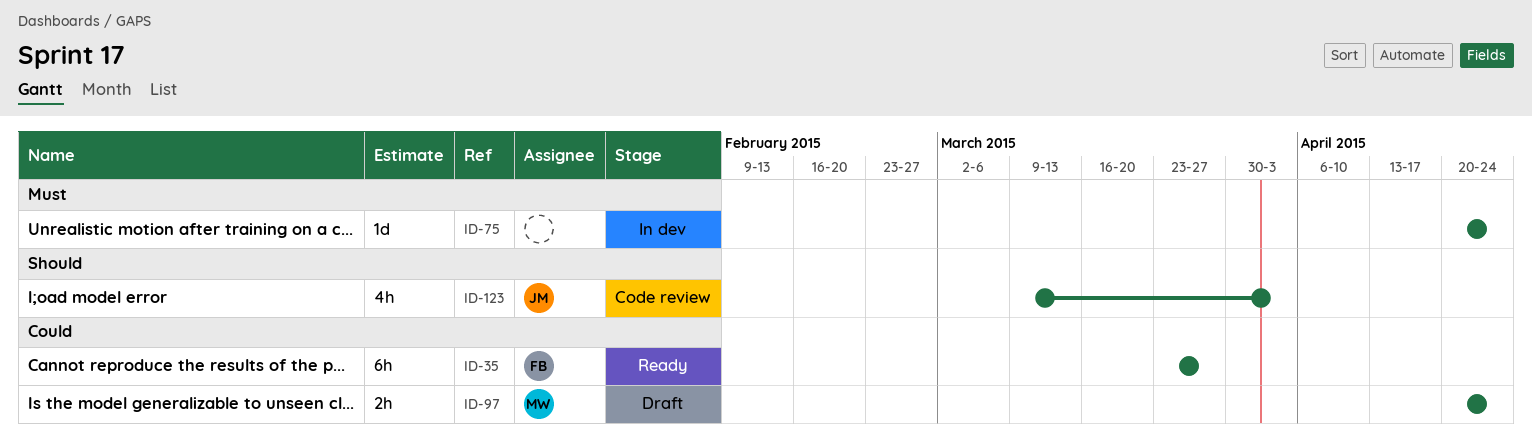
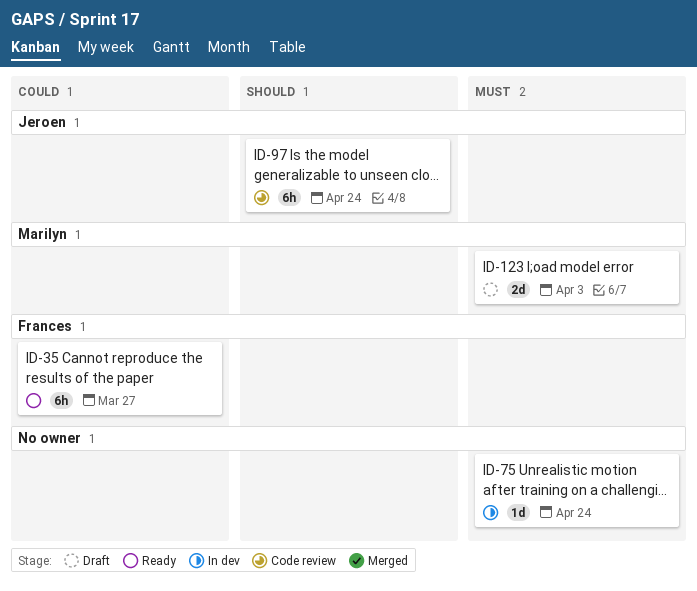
ID-97, status: Draft -> Code review
ID-97, owner: Marilyn -> Jeroen
ID-97, priority: Could -> Should
ID-97, estimate: 2h -> 6h
ID-123, status: Code review -> Draft
ID-123, owner: Jeroen -> Marilyn
ID-123, priority: Should -> Must
ID-123, estimate: 4h -> 2d

